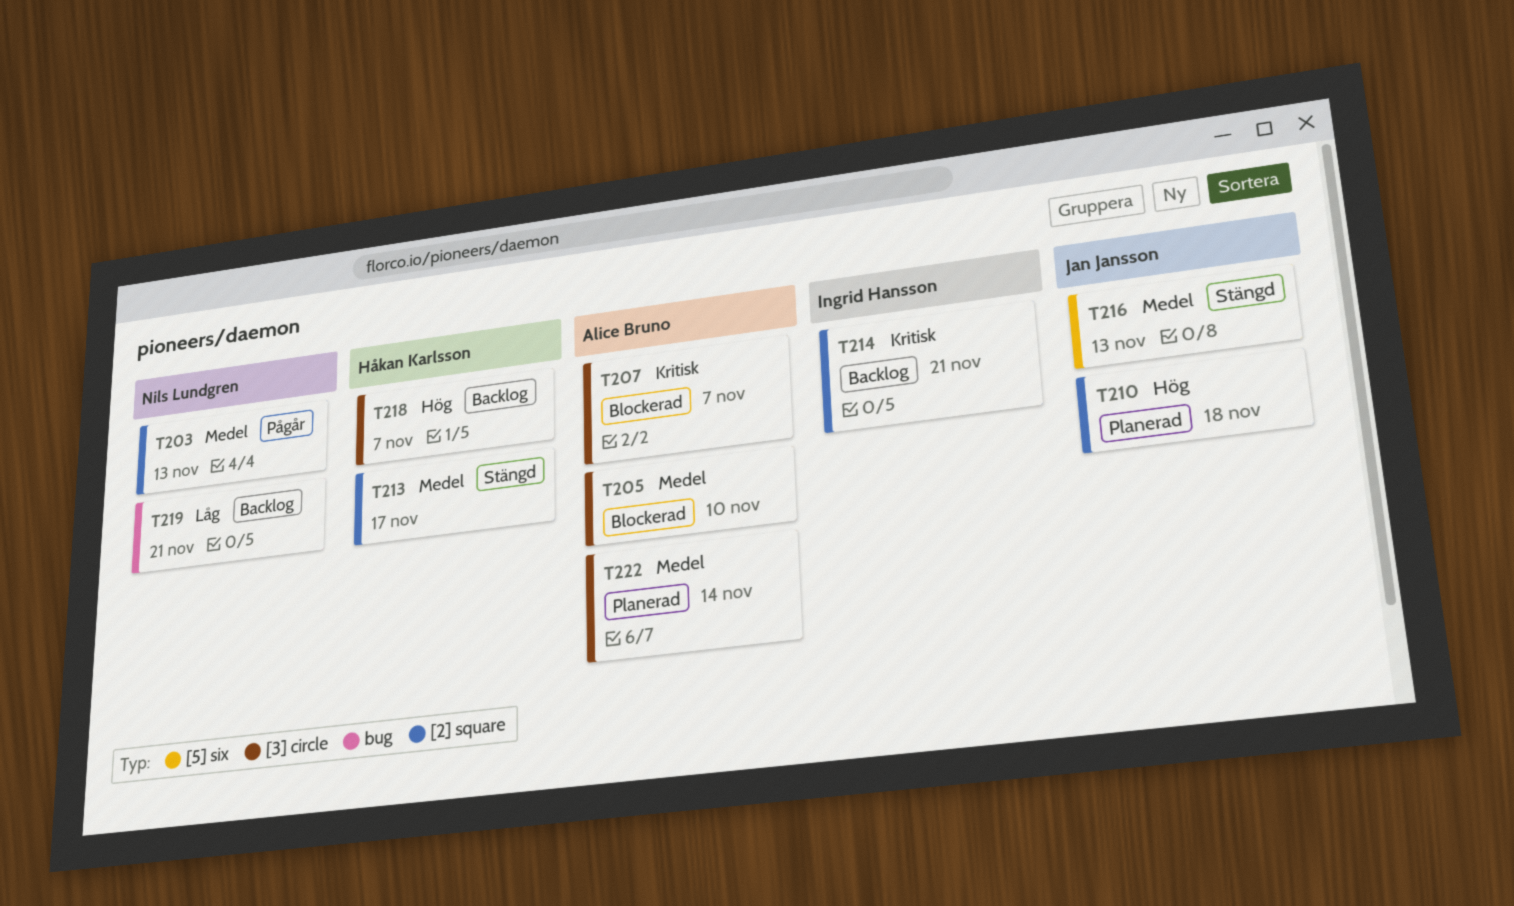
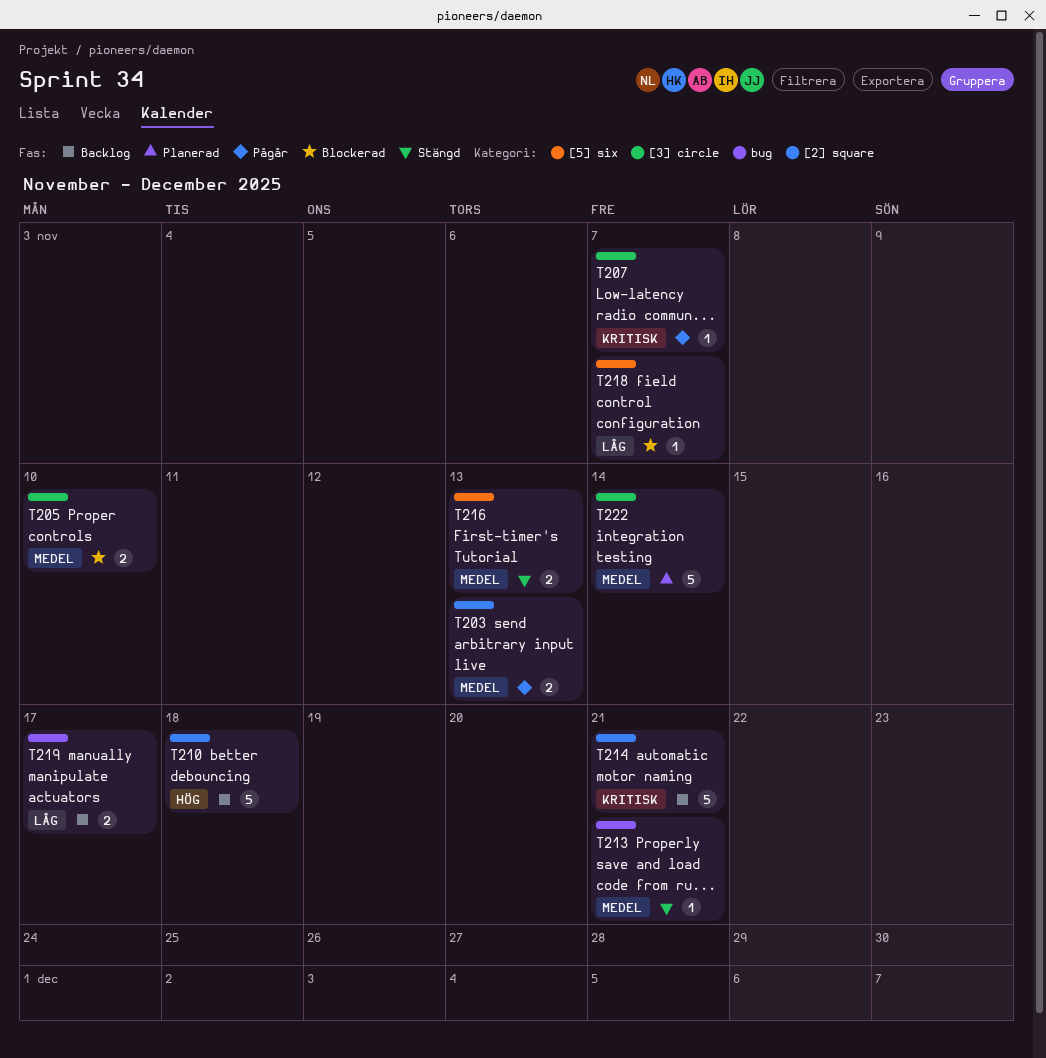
T207, status: Blockerad -> Pågår
T210, status: Planerad -> Backlog
T213, label: [2] square -> bug
T213, due: Nov 17 -> Nov 21
T218, status: Backlog -> Blockerad
T218, priority: Hög -> Låg
T218, label: [3] circle -> [5] six
T219, due: Nov 21 -> Nov 17

